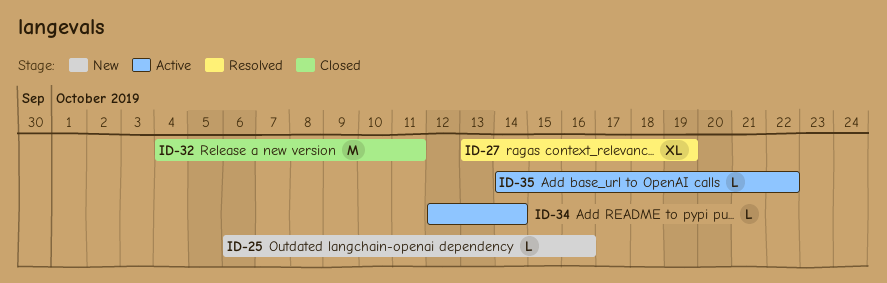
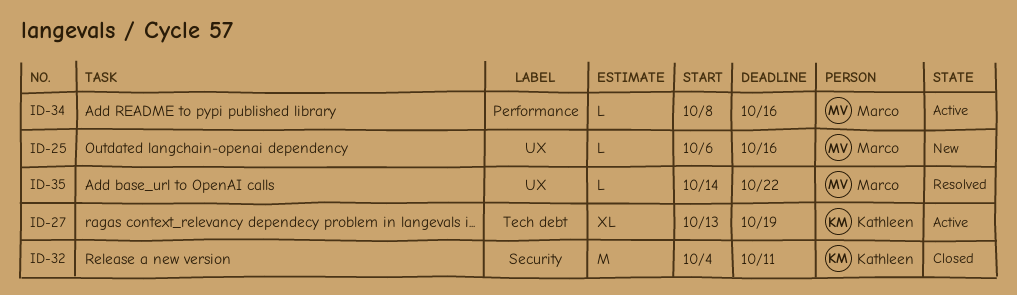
ID-27, status: Resolved -> Active
ID-34, start: Oct 12 -> Oct 8
ID-34, due: Oct 14 -> Oct 16
ID-35, status: Active -> Resolved

